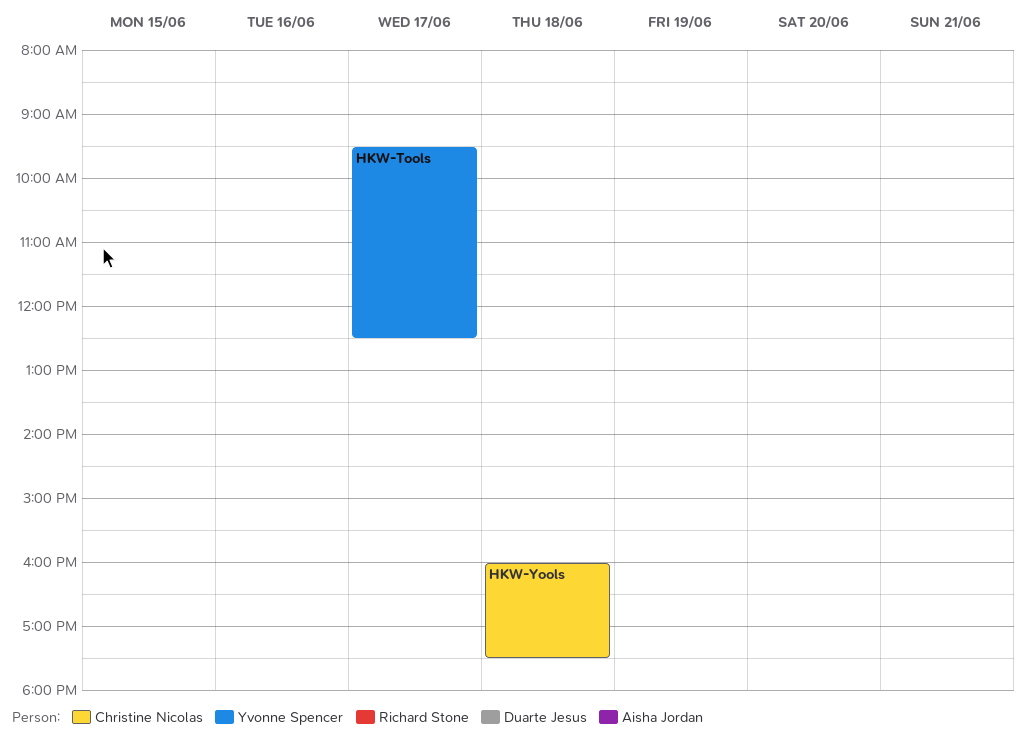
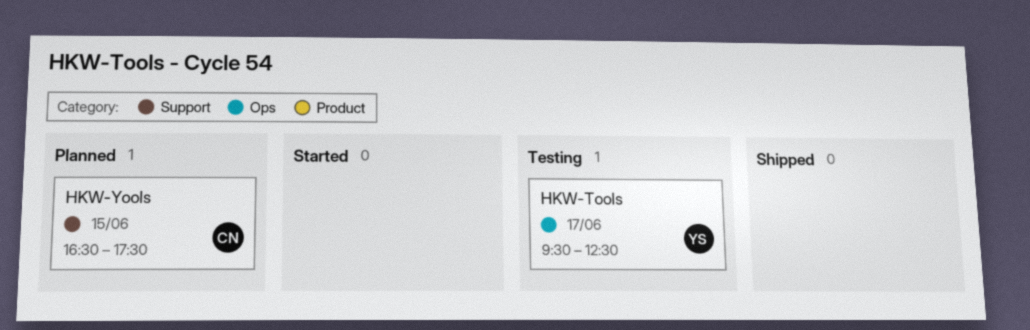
HKW-Yools, day: Jun 18 -> Jun 15
HKW-Yools, begins: 16:00 -> 16:30

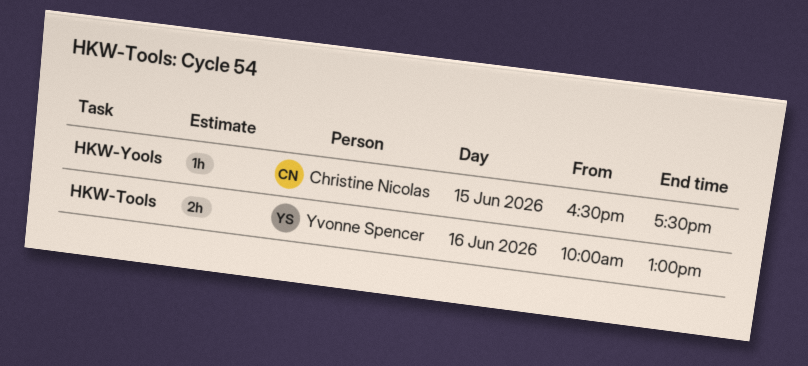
HKW-Tools, day: Jun 17 -> Jun 16
HKW-Tools, begins: 09:30 -> 10:00
HKW-Tools, ends: 12:30 -> 13:00

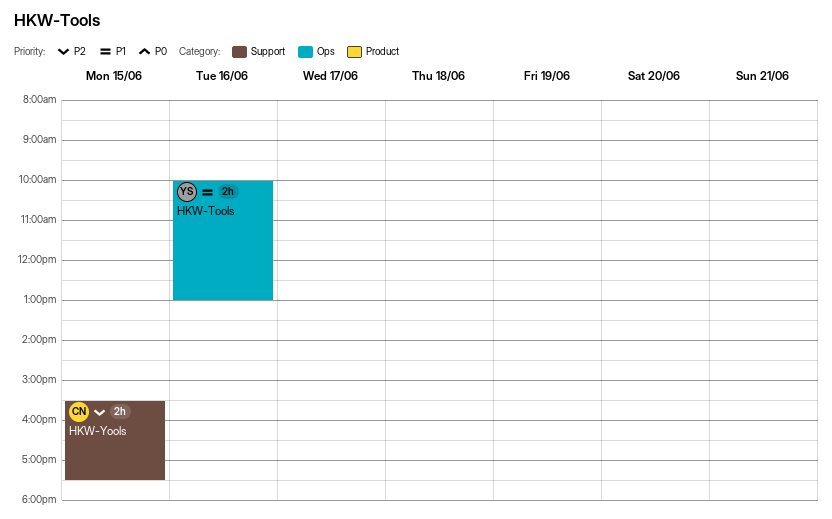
HKW-Yools, estimate: 1h -> 2h
HKW-Yools, begins: 16:30 -> 15:30

